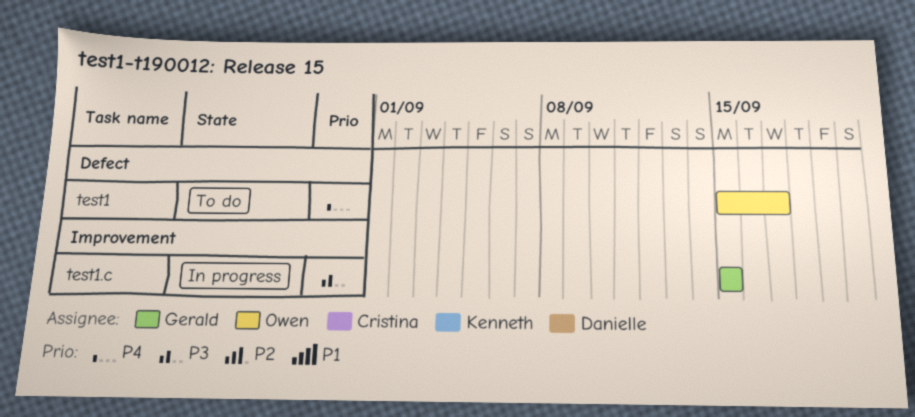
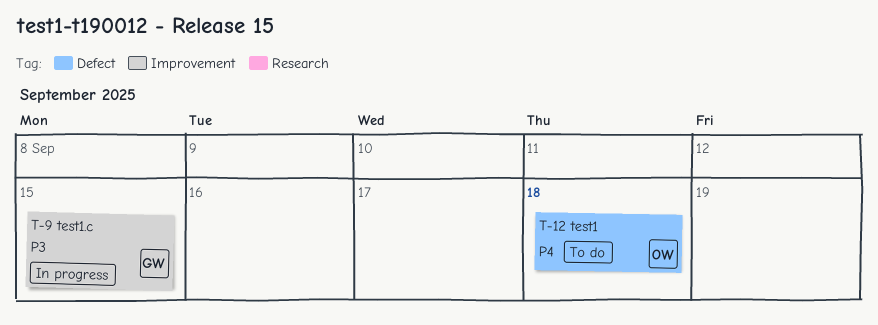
test1, due: Sep 17 -> Sep 18

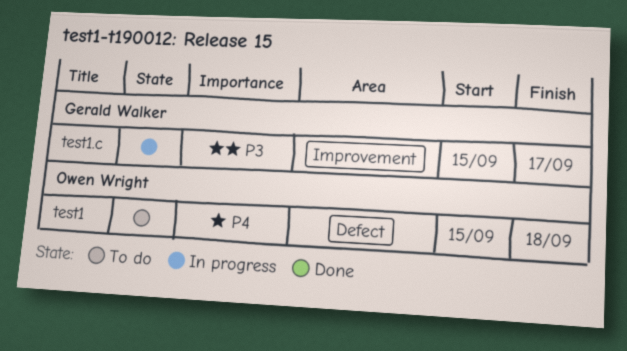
test1.c, due: Sep 15 -> Sep 17

